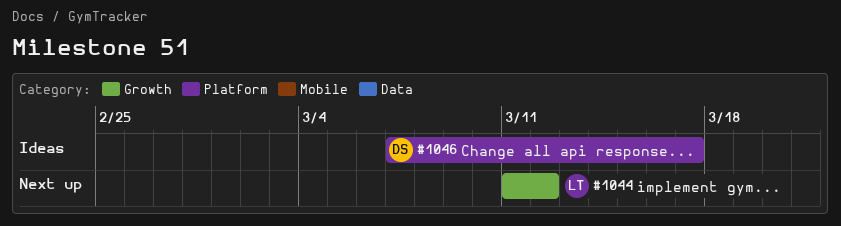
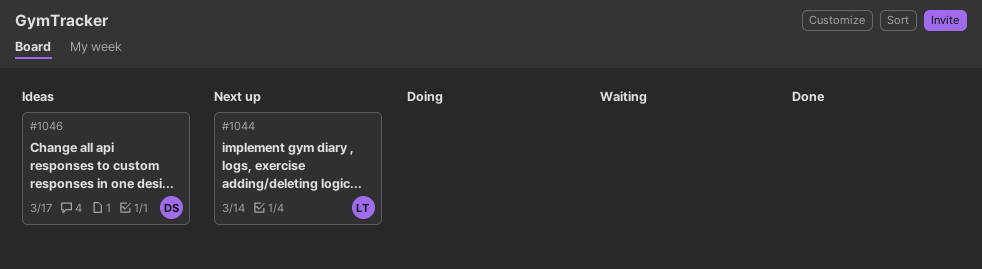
#1044, due: Mar 12 -> Mar 14

